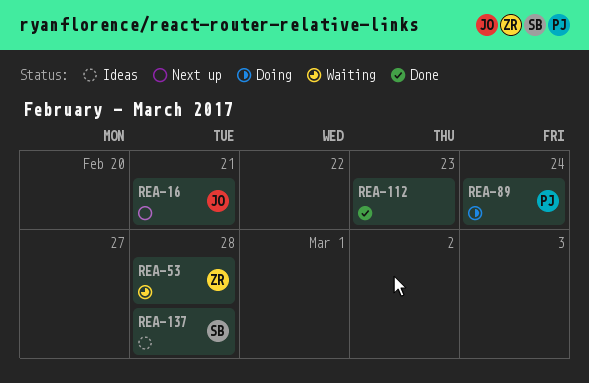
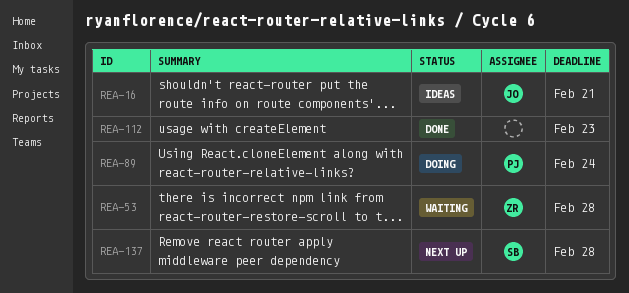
REA-16, status: Next up -> Ideas
REA-137, status: Ideas -> Next up

